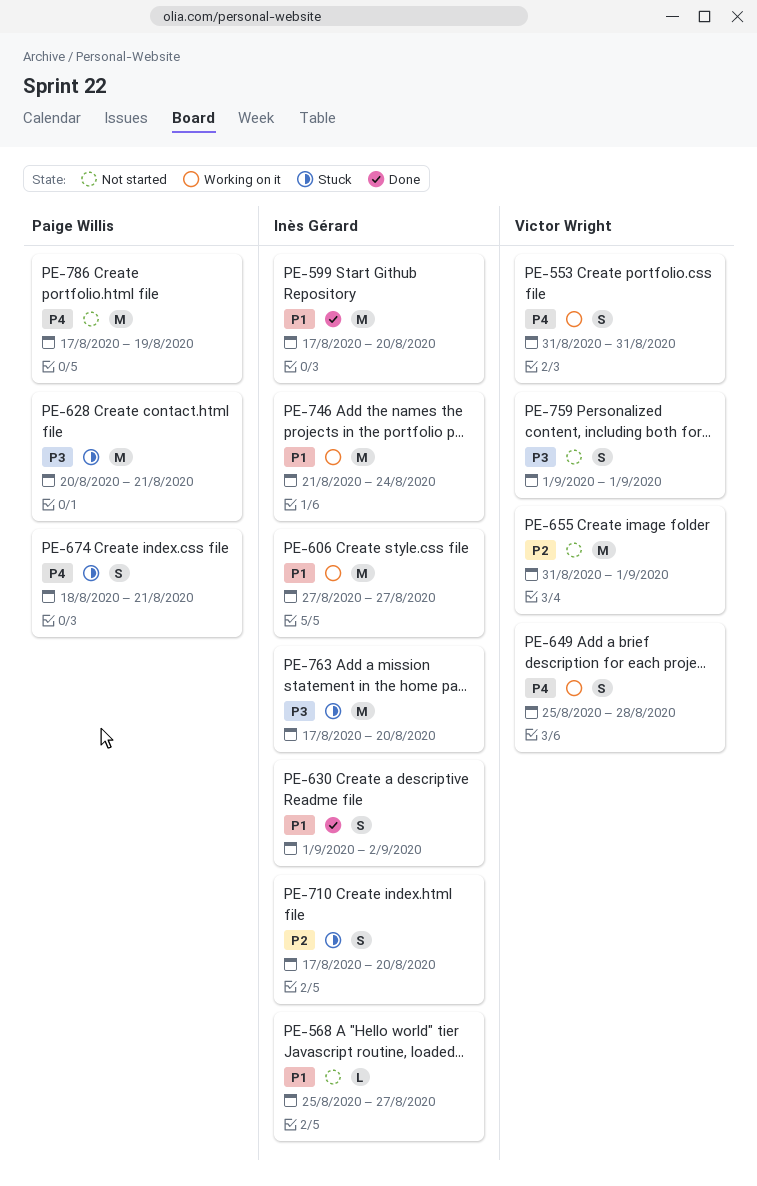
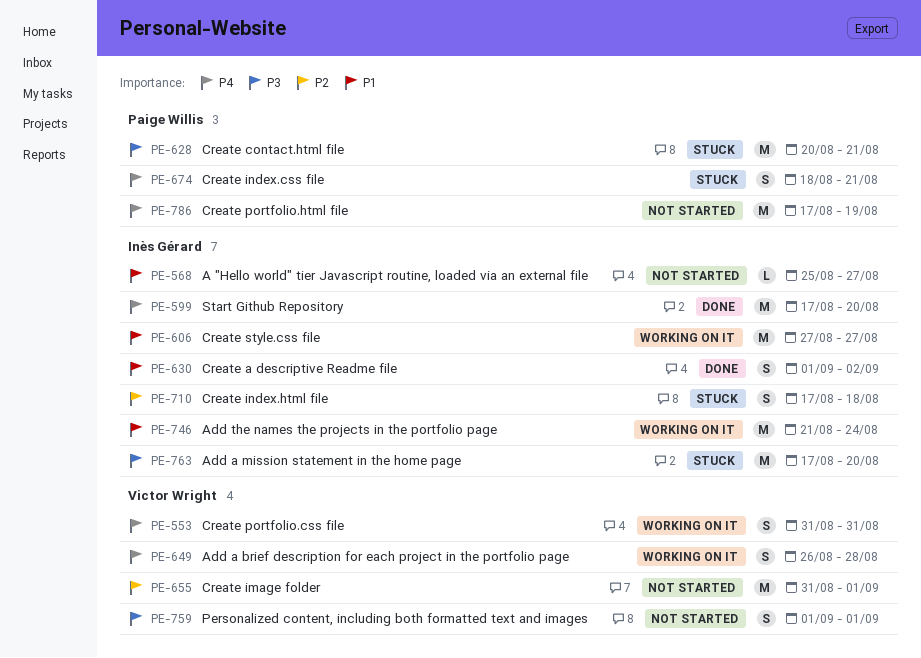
PE-599, priority: P1 -> P4
PE-649, start: Aug 25 -> Aug 26
PE-710, due: Aug 20 -> Aug 18

